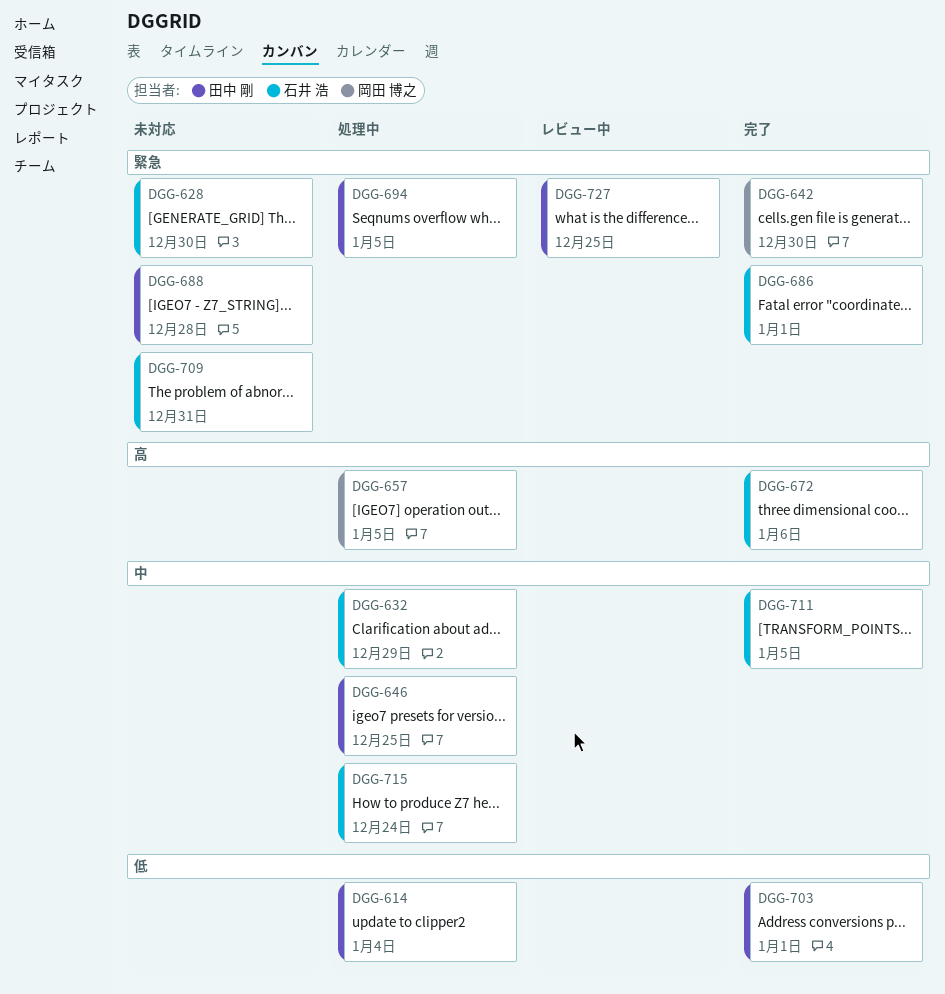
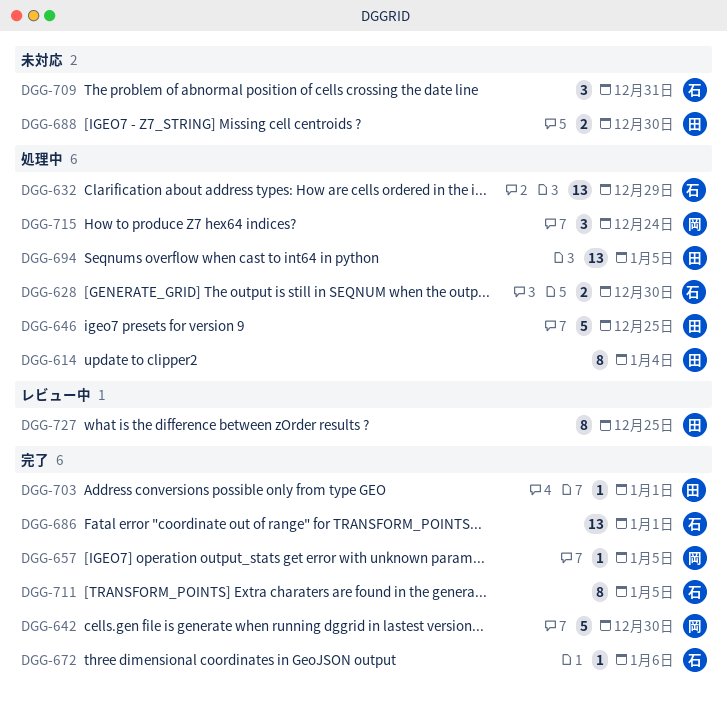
DGG-628, status: 未対応 -> 処理中
DGG-657, status: 処理中 -> 完了
DGG-688, due: Dec 28 -> Dec 30
DGG-715, owner: 石井 浩 -> 岡田 博之

